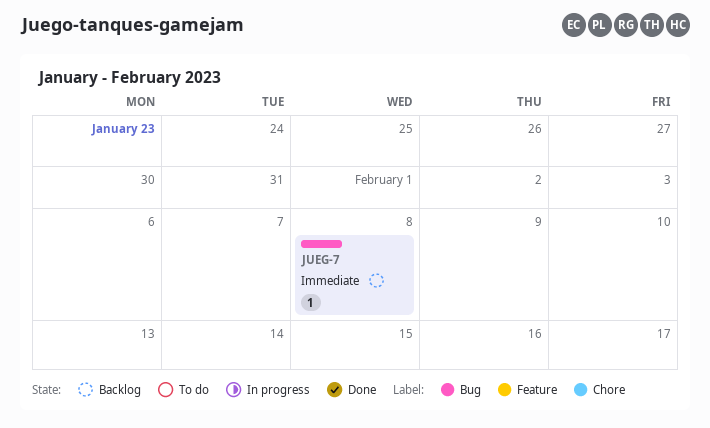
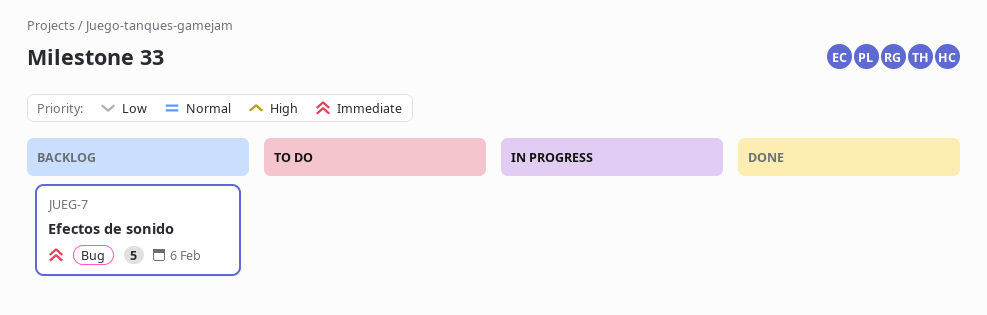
JUEG-7, estimate: 1 -> 5
JUEG-7, due: Feb 8 -> Feb 6

